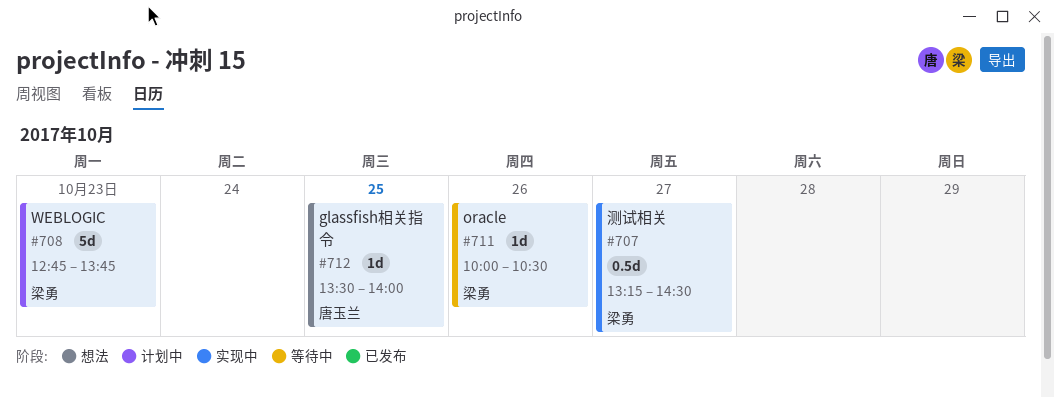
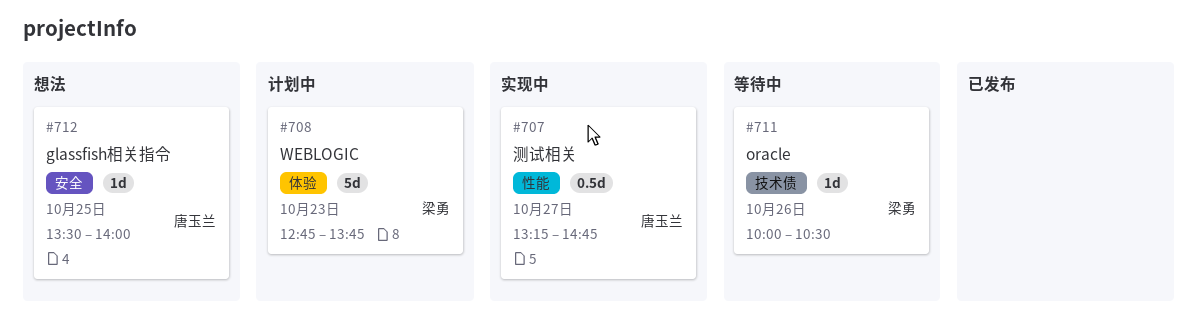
#707, owner: 梁勇 -> 唐玉兰
#707, ends: 14:30 -> 14:45

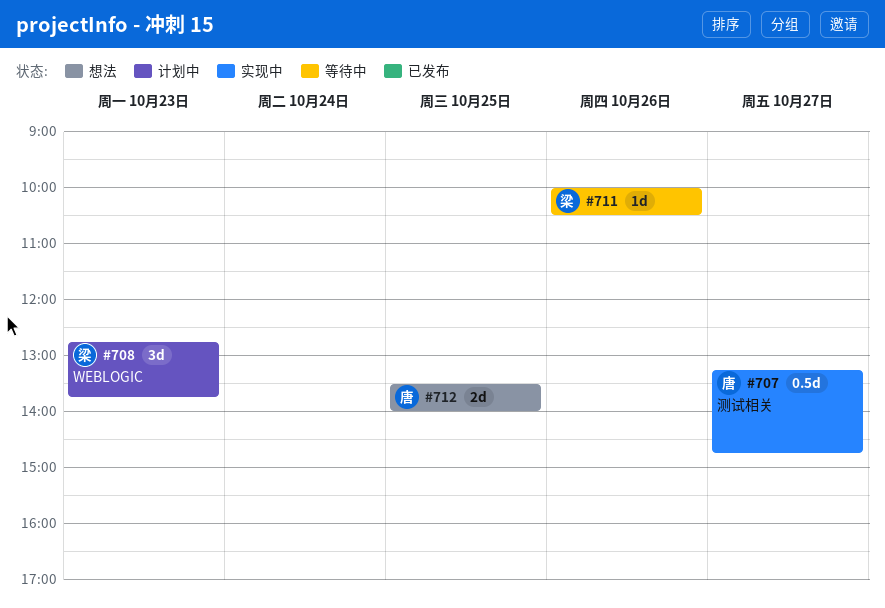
#708, estimate: 5d -> 3d
#712, estimate: 1d -> 2d

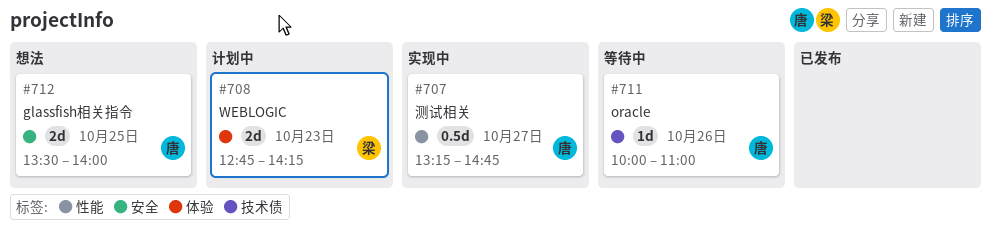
#708, estimate: 3d -> 2d
#708, ends: 13:45 -> 14:15
#711, owner: 梁 -> 唐
#711, ends: 10:30 -> 11:00

